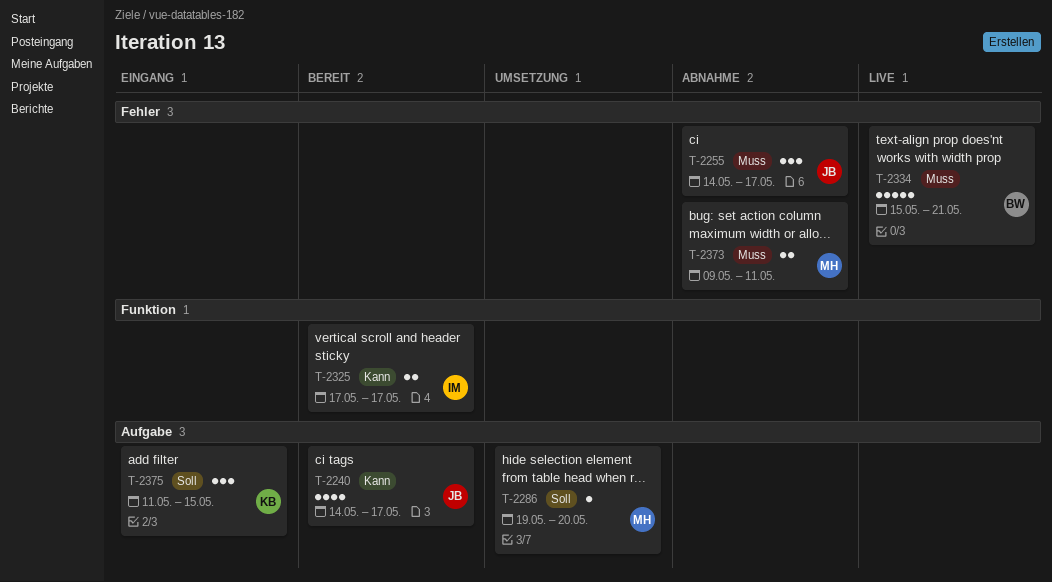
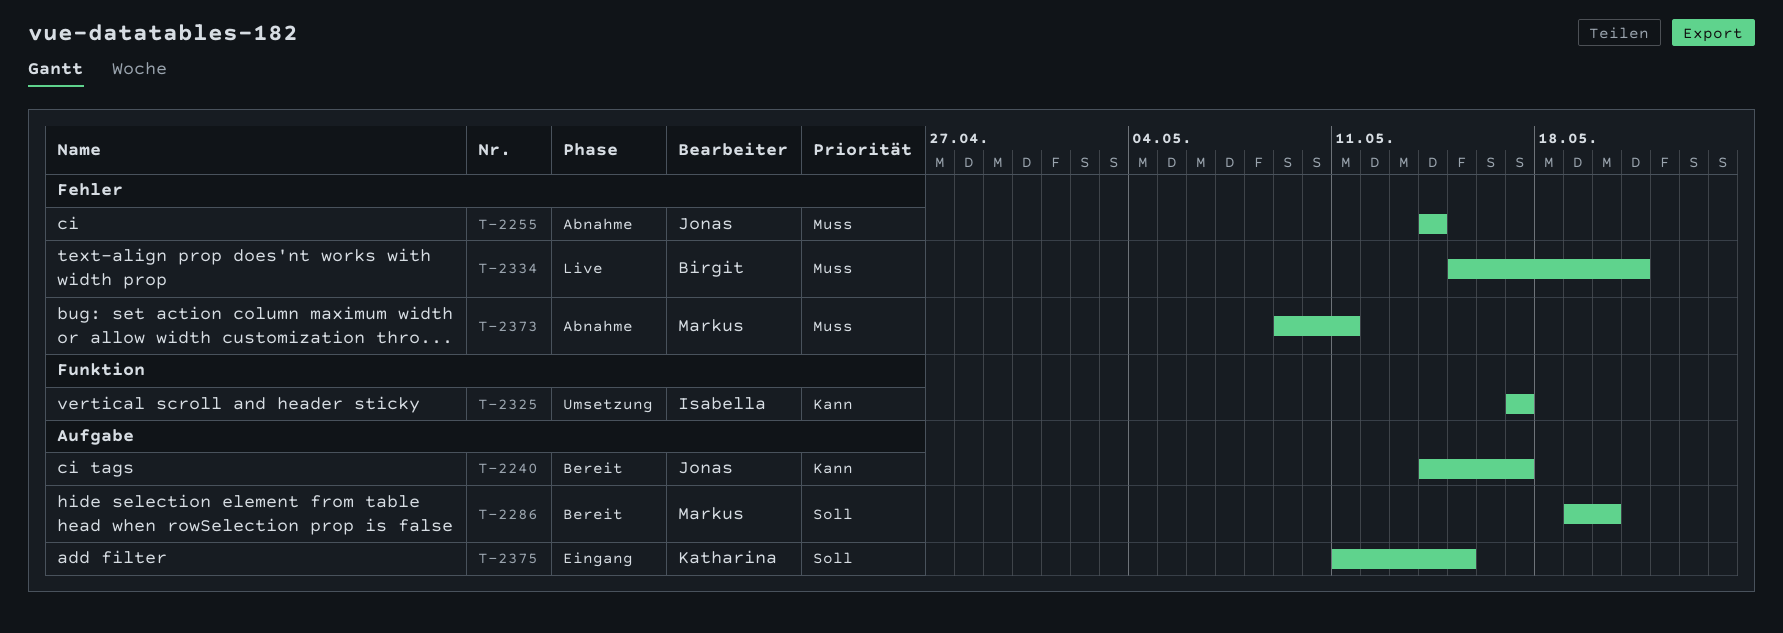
T-2255, due: May 17 -> May 14
T-2286, status: Umsetzung -> Bereit
T-2325, status: Bereit -> Umsetzung

